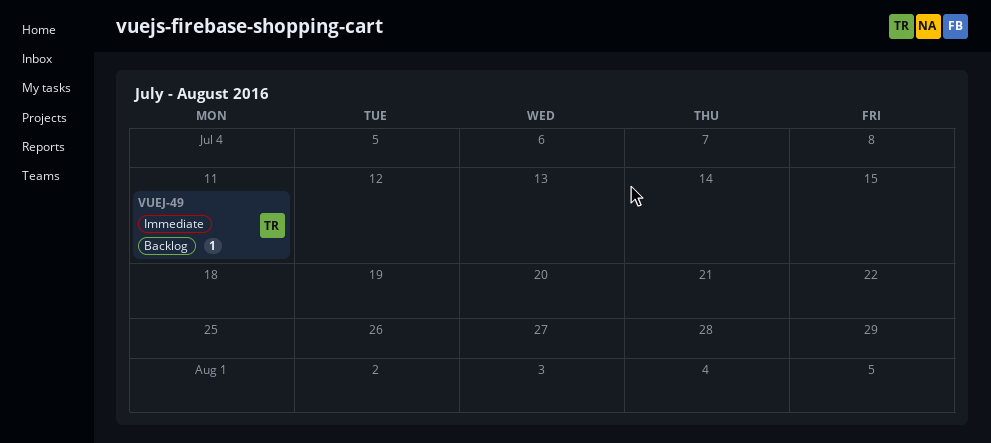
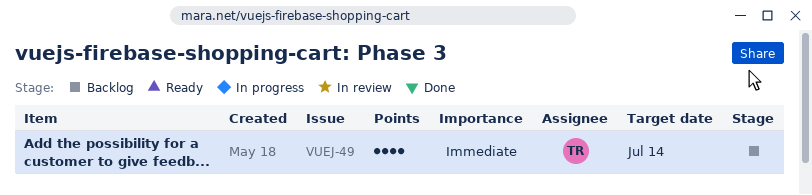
VUEJ-49, estimate: 1 -> 4
VUEJ-49, due: Jul 11 -> Jul 14

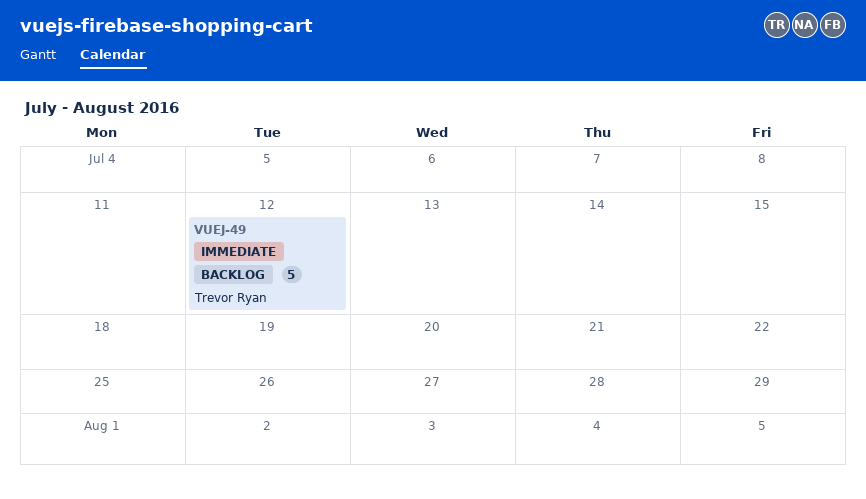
VUEJ-49, estimate: 4 -> 5
VUEJ-49, due: Jul 14 -> Jul 12

